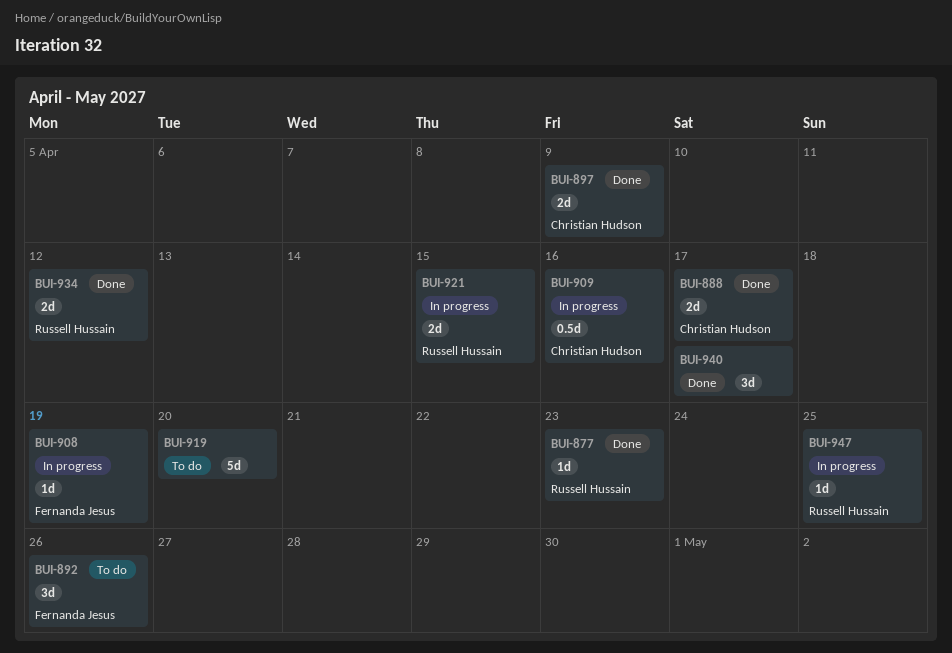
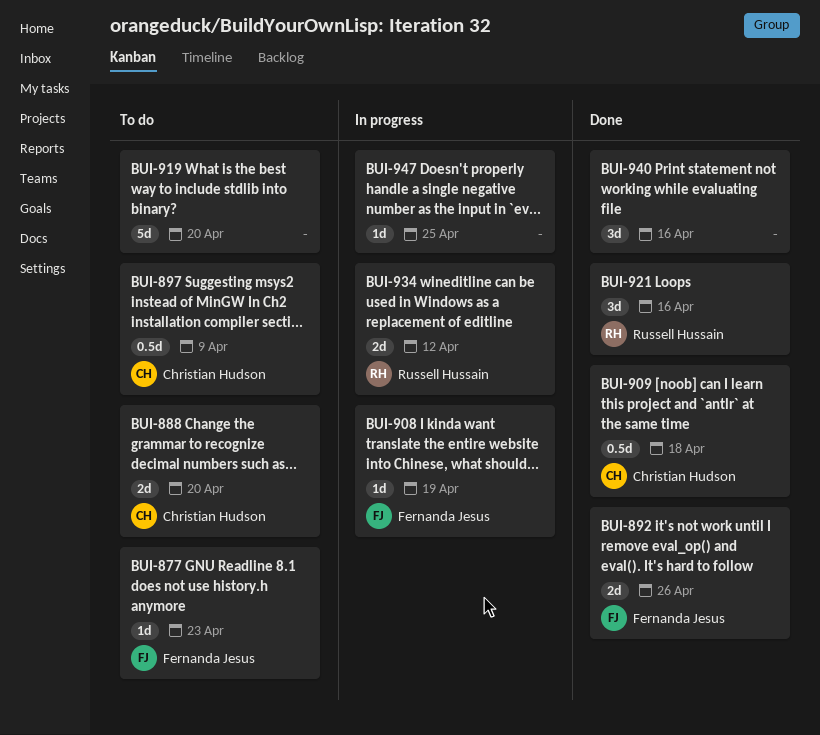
BUI-877, status: Done -> To do
BUI-877, owner: Russell Hussain -> Fernanda Jesus
BUI-888, status: Done -> To do
BUI-888, due: Apr 17 -> Apr 20
BUI-892, status: To do -> Done
BUI-892, estimate: 3d -> 2d
BUI-897, status: Done -> To do
BUI-897, estimate: 2d -> 0.5d
BUI-909, status: In progress -> Done
BUI-909, due: Apr 16 -> Apr 18
BUI-921, status: In progress -> Done
BUI-921, estimate: 2d -> 3d
BUI-921, due: Apr 15 -> Apr 16
BUI-934, status: Done -> In progress
BUI-940, due: Apr 17 -> Apr 16
BUI-947, owner: Russell Hussain -> none

